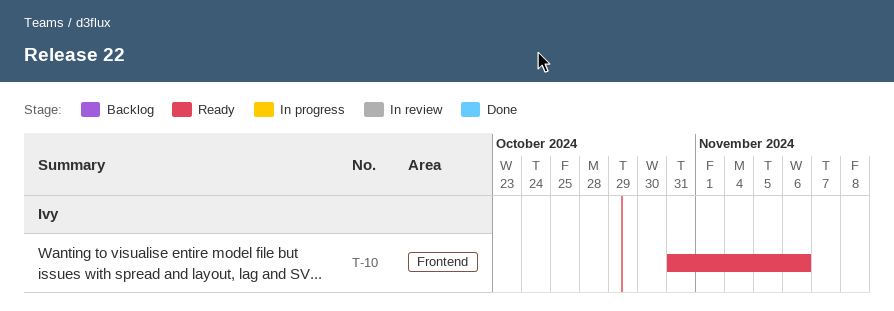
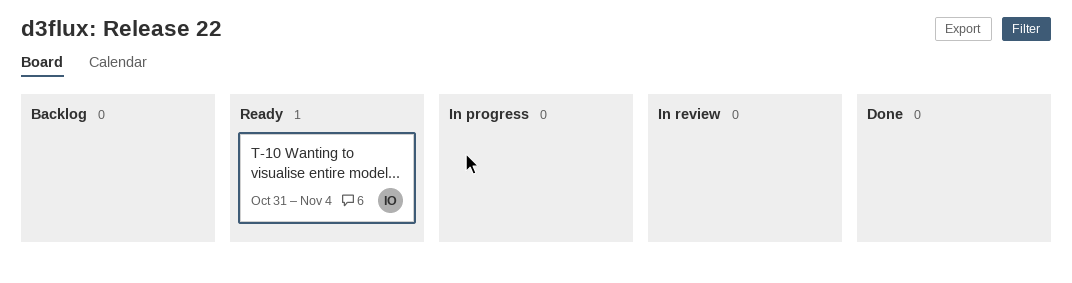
T-10, due: Nov 6 -> Nov 4

